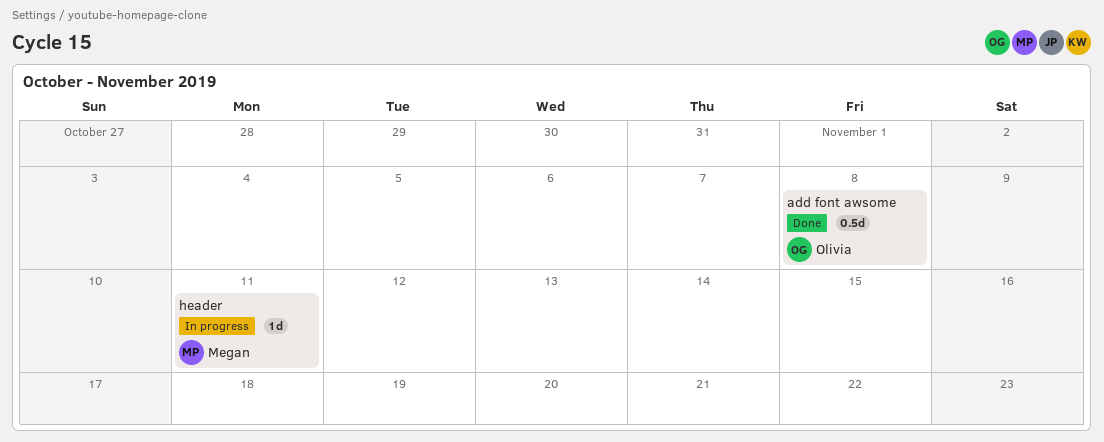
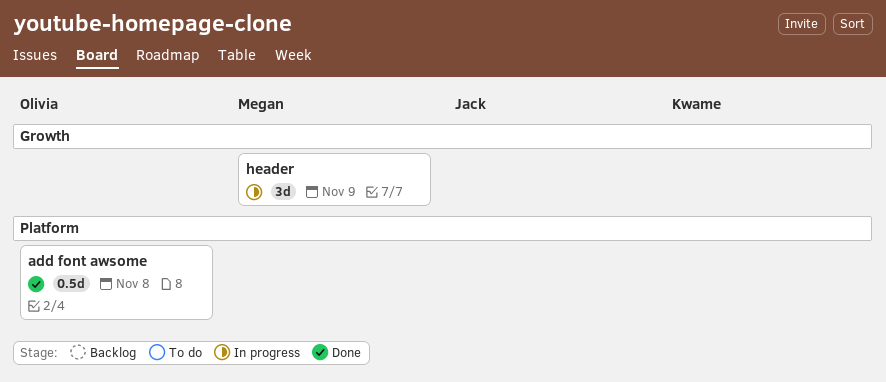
header, estimate: 1d -> 3d
header, due: Nov 11 -> Nov 9

